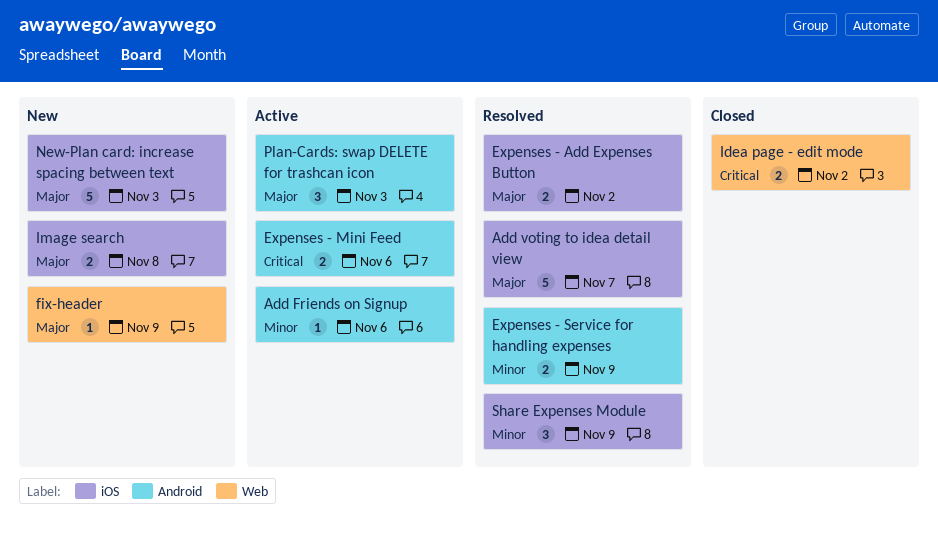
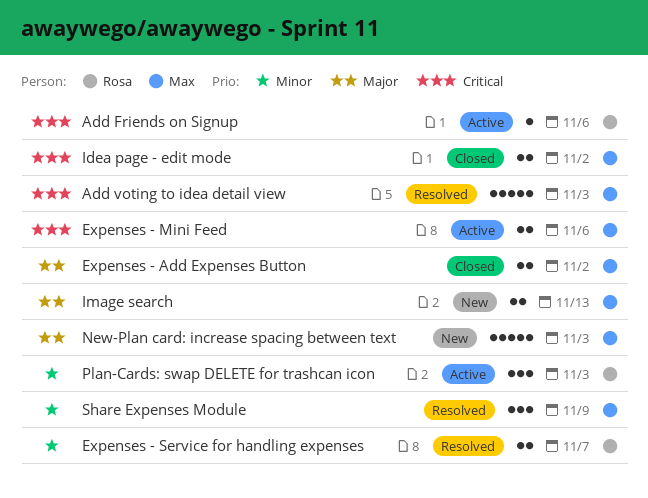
Add Friends on Signup, priority: Minor -> Critical
Add voting to idea detail view, priority: Major -> Critical
Add voting to idea detail view, due: Nov 7 -> Nov 3
Expenses - Add Expenses Button, status: Resolved -> Closed
Expenses - Service for handling expenses, due: Nov 9 -> Nov 7
fix-header: present -> none
Image search, due: Nov 8 -> Nov 13
Plan-Cards: swap DELETE for trashcan icon, priority: Major -> Minor

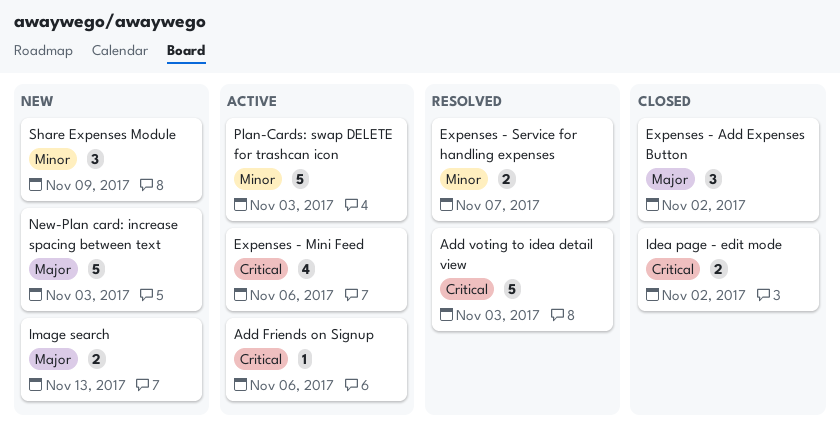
Expenses - Add Expenses Button, estimate: 2 -> 3
Expenses - Mini Feed, estimate: 2 -> 4
Plan-Cards: swap DELETE for trashcan icon, estimate: 3 -> 5
Share Expenses Module, status: Resolved -> New

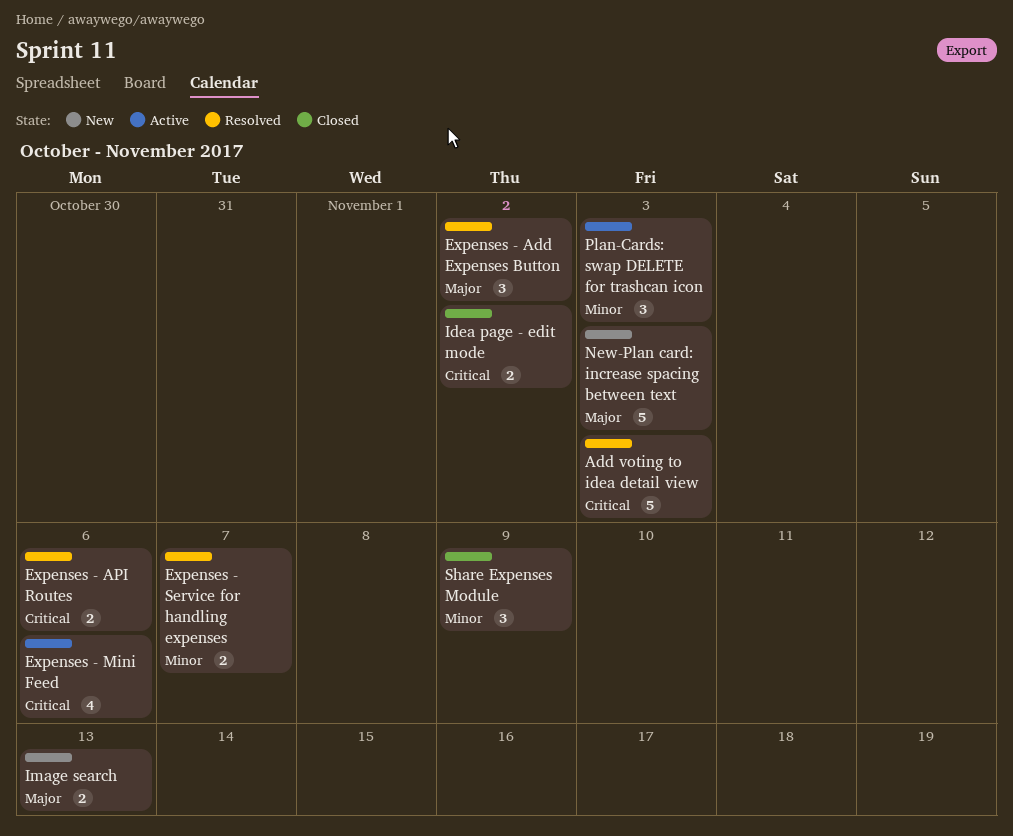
Add Friends on Signup: present -> none
Expenses - Add Expenses Button, status: Closed -> Resolved
Expenses - API Routes: none -> present
Plan-Cards: swap DELETE for trashcan icon, estimate: 5 -> 3
Share Expenses Module, status: New -> Closed

